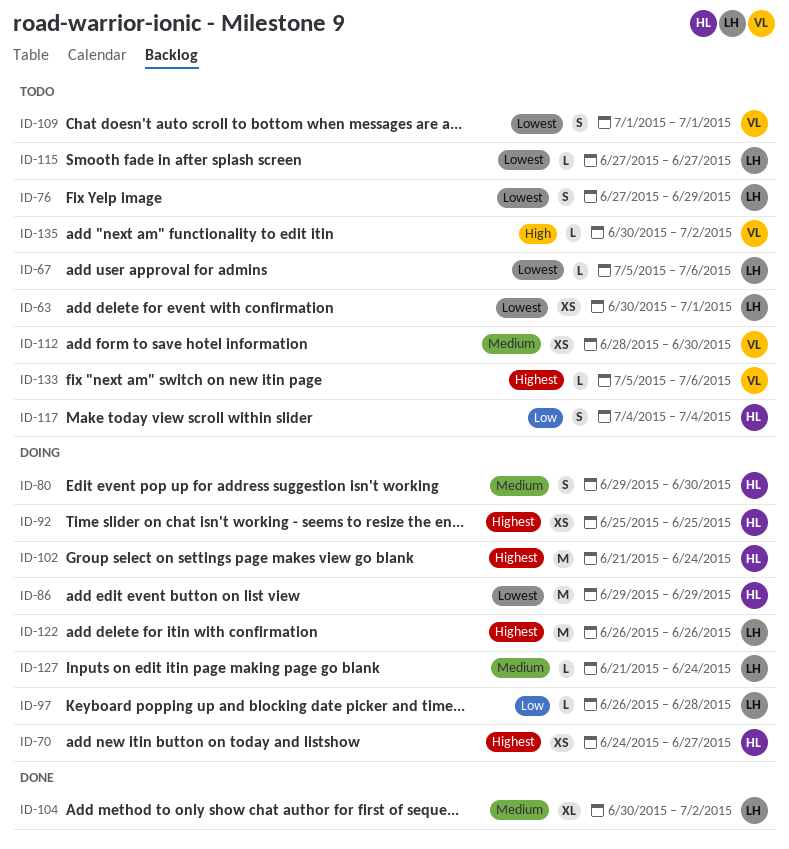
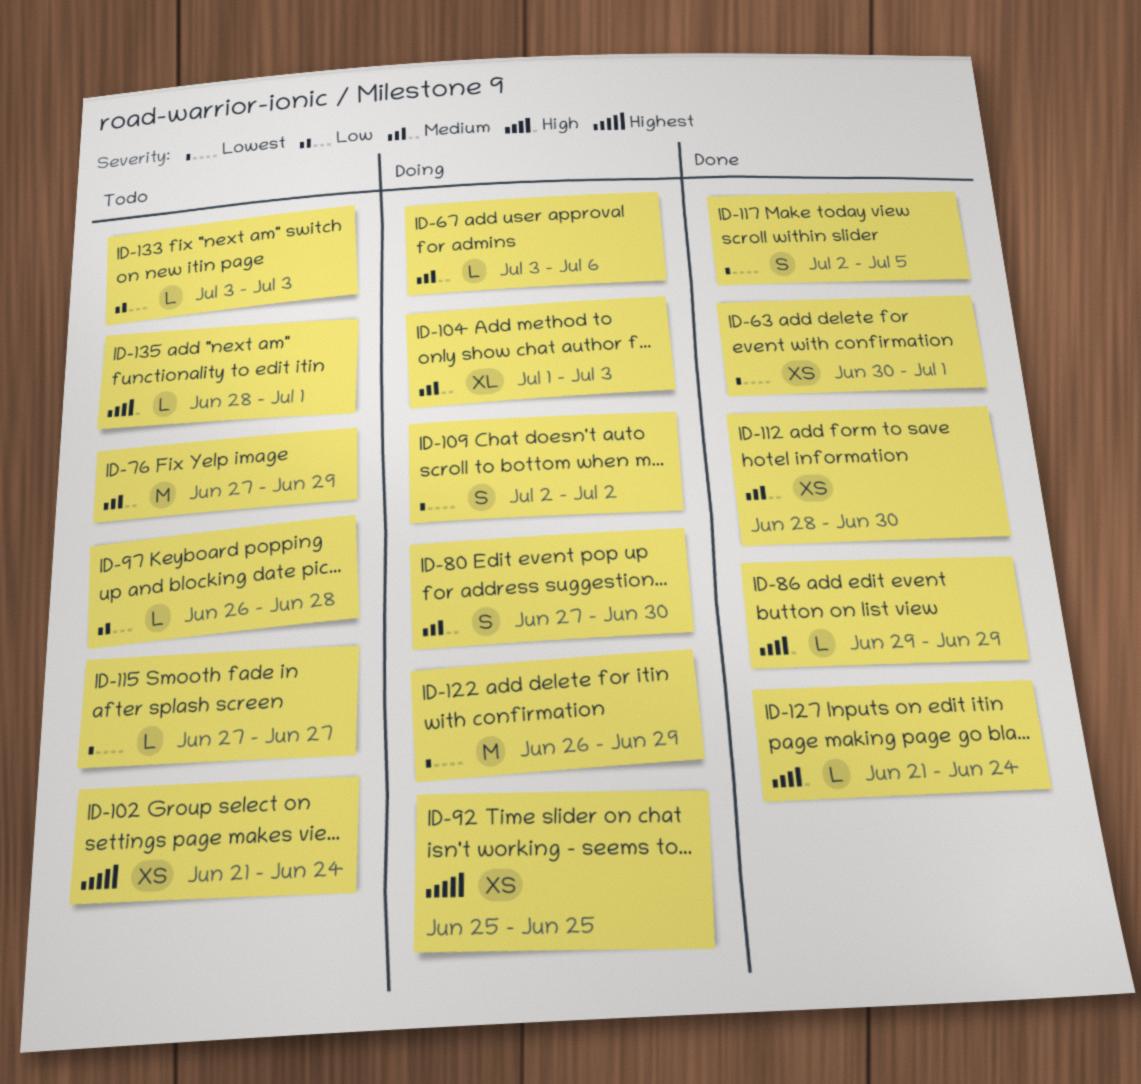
ID-63, status: Todo -> Done
ID-67, status: Todo -> Doing
ID-67, priority: Lowest -> Medium
ID-67, start: Jul 5 -> Jul 3
ID-70: present -> none
ID-76, priority: Lowest -> Medium
ID-76, estimate: S -> M
ID-80, start: Jun 29 -> Jun 27
ID-86, status: Doing -> Done
ID-86, priority: Lowest -> High
ID-86, estimate: M -> L
ID-97, status: Doing -> Todo
ID-102, status: Doing -> Todo
ID-102, estimate: M -> XS
ID-104, status: Done -> Doing
ID-104, start: Jun 30 -> Jul 1
ID-104, due: Jul 2 -> Jul 3
ID-109, status: Todo -> Doing
ID-109, start: Jul 1 -> Jul 2
ID-109, due: Jul 1 -> Jul 2
ID-112, status: Todo -> Done
ID-117, status: Todo -> Done
ID-117, priority: Low -> Lowest
ID-117, start: Jul 4 -> Jul 2
ID-117, due: Jul 4 -> Jul 5
ID-122, priority: Highest -> Lowest
ID-122, due: Jun 26 -> Jun 29
ID-127, status: Doing -> Done
ID-127, priority: Medium -> High
ID-133, priority: Highest -> Low
ID-133, start: Jul 5 -> Jul 3
ID-133, due: Jul 6 -> Jul 3
ID-135, start: Jun 30 -> Jun 28
ID-135, due: Jul 2 -> Jul 1

